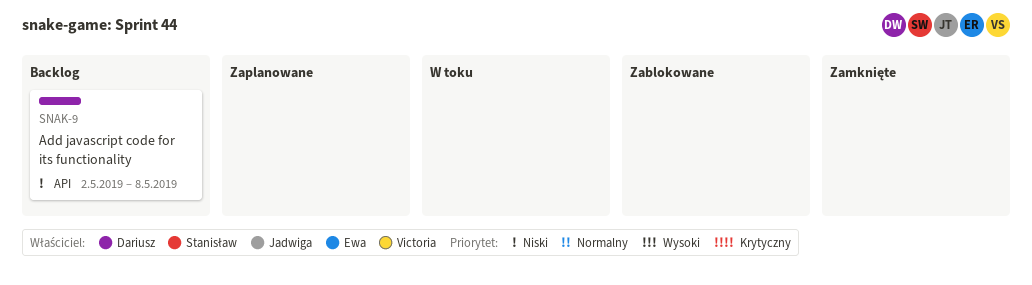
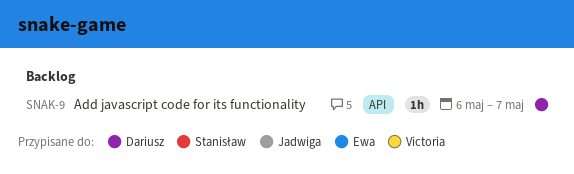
SNAK-9, start: May 2 -> May 6
SNAK-9, due: May 8 -> May 7

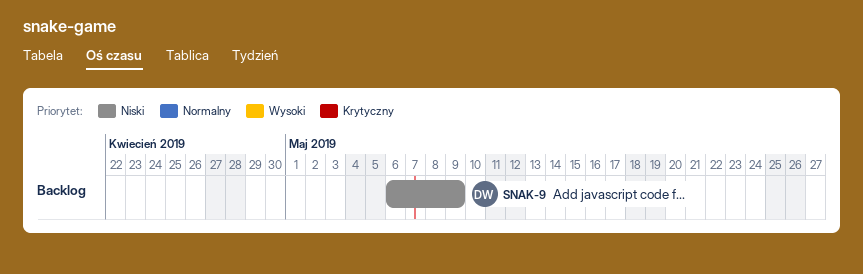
SNAK-9, due: May 7 -> May 9

